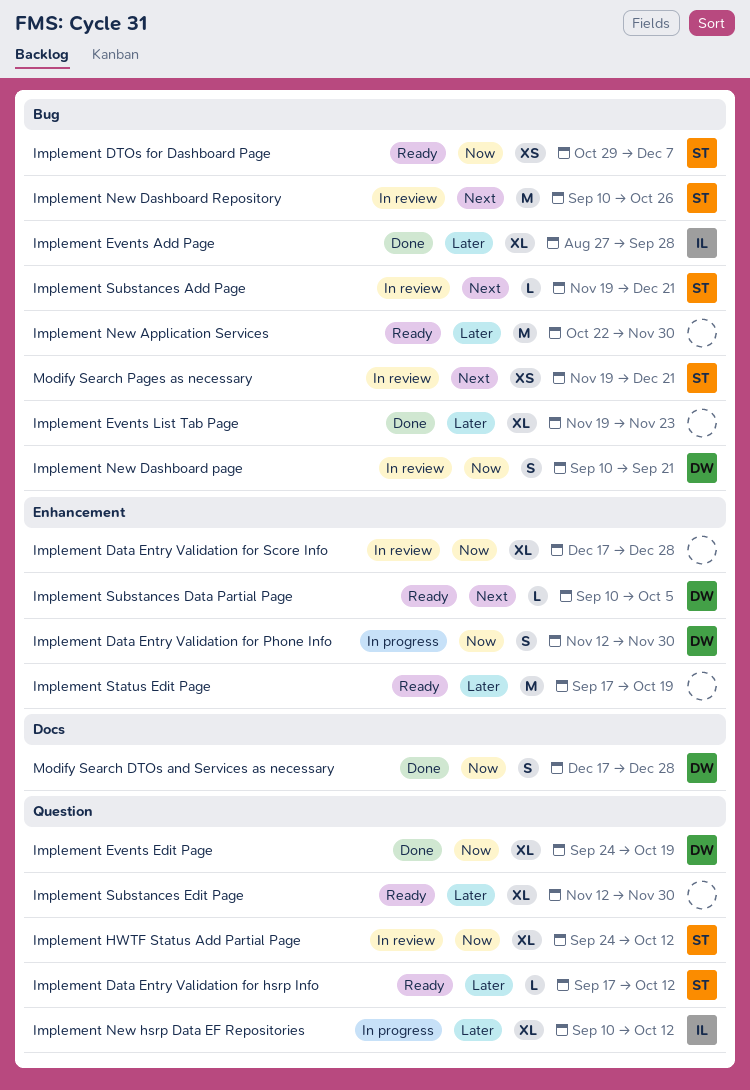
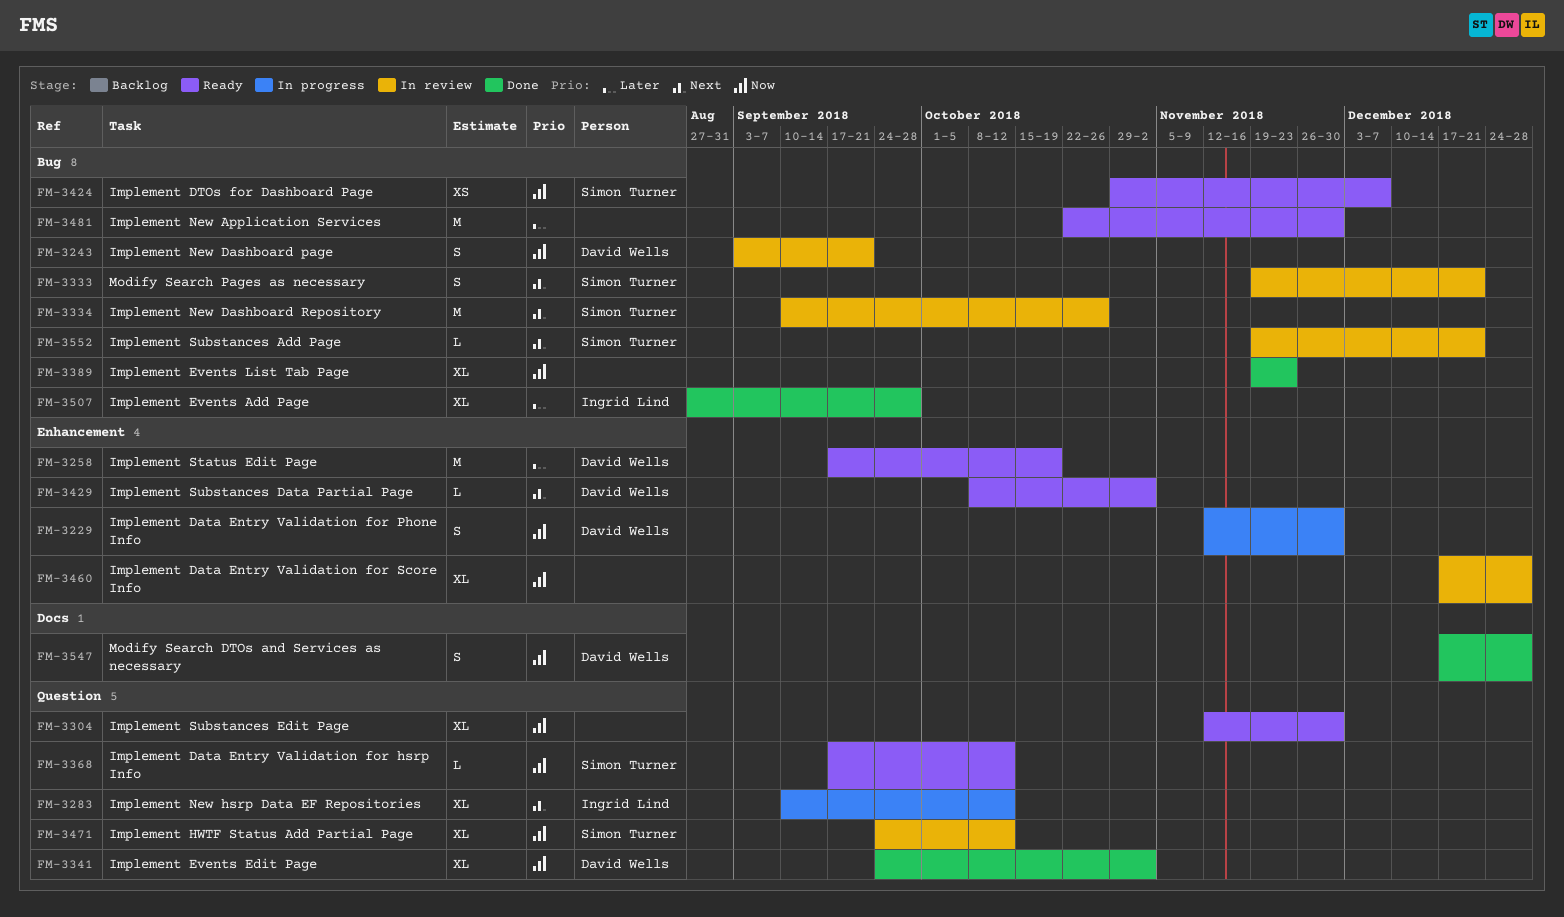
Implement Data Entry Validation for hsrp Info, priority: Later -> Now
Implement Events Edit Page, due: Oct 19 -> Nov 2
Implement Events List Tab Page, priority: Later -> Now
Implement New Dashboard page, start: Sep 10 -> Sep 3
Implement New hsrp Data EF Repositories, priority: Later -> Next
Implement Status Edit Page, owner: none -> David Wells
Implement Substances Data Partial Page, start: Sep 10 -> Oct 8
Implement Substances Data Partial Page, due: Oct 5 -> Nov 2
Implement Substances Edit Page, priority: Later -> Now
Modify Search Pages as necessary, estimate: XS -> S

